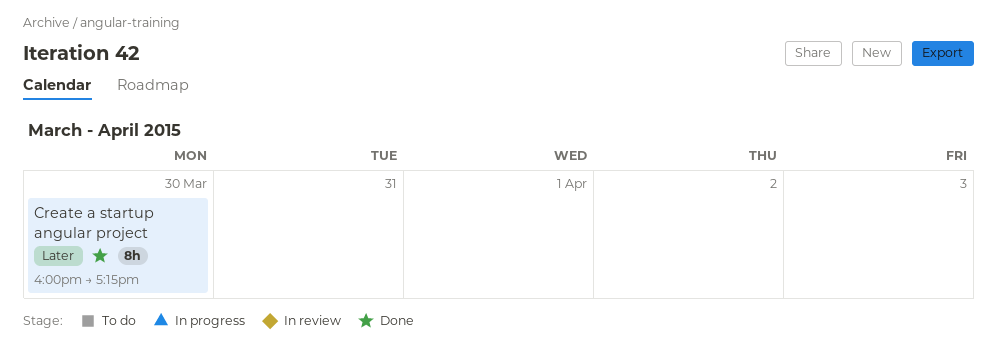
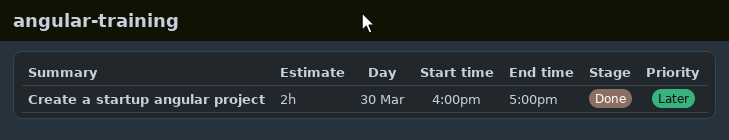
Create a startup angular project, estimate: 8h -> 2h
Create a startup angular project, ends: 17:15 -> 17:00

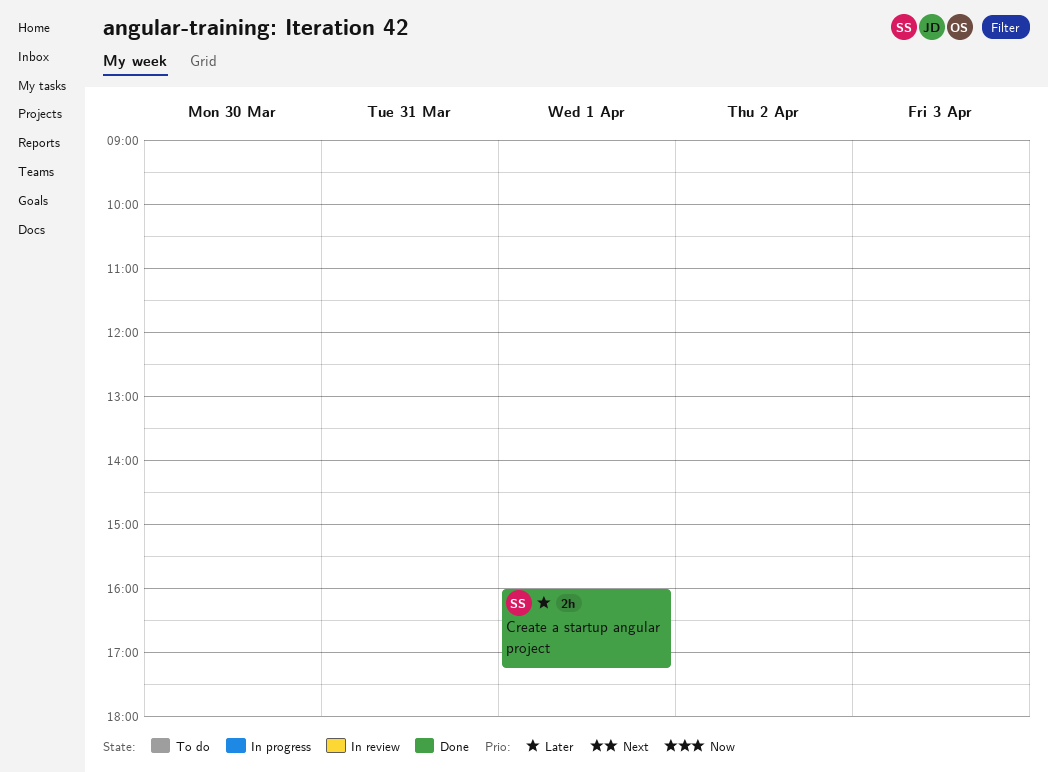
Create a startup angular project, day: Mar 30 -> Apr 1
Create a startup angular project, ends: 17:00 -> 17:15

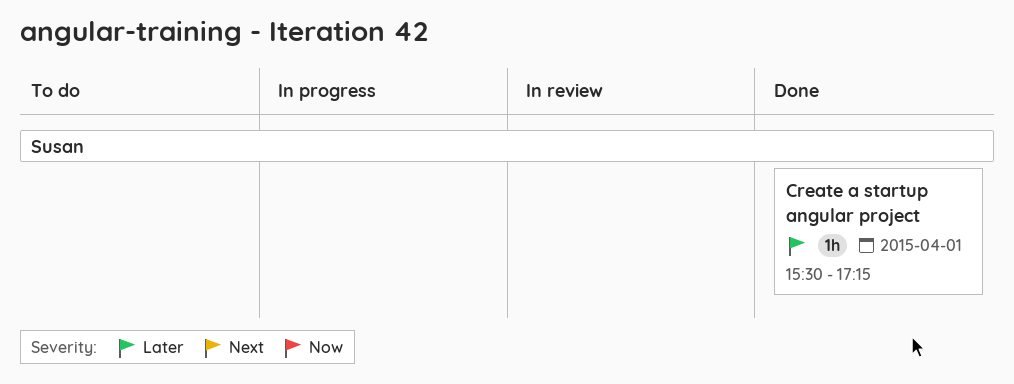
Create a startup angular project, estimate: 2h -> 1h
Create a startup angular project, begins: 16:00 -> 15:30

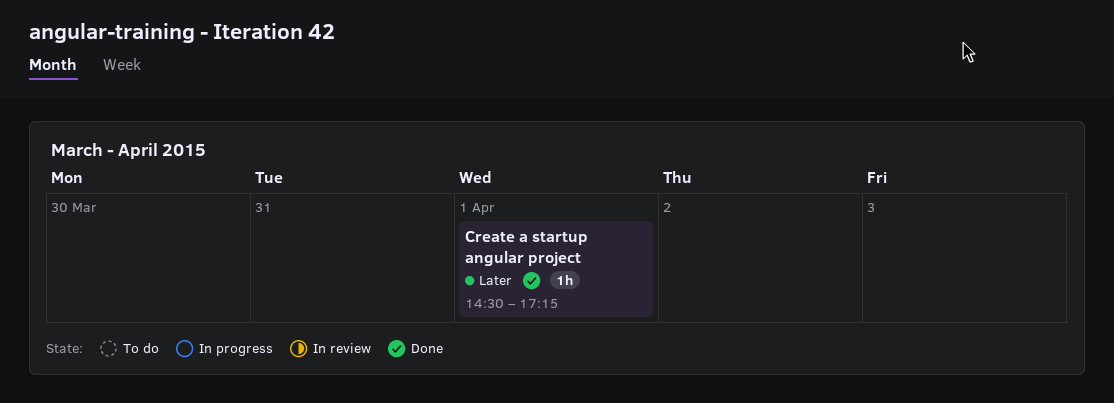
Create a startup angular project, begins: 15:30 -> 14:30

